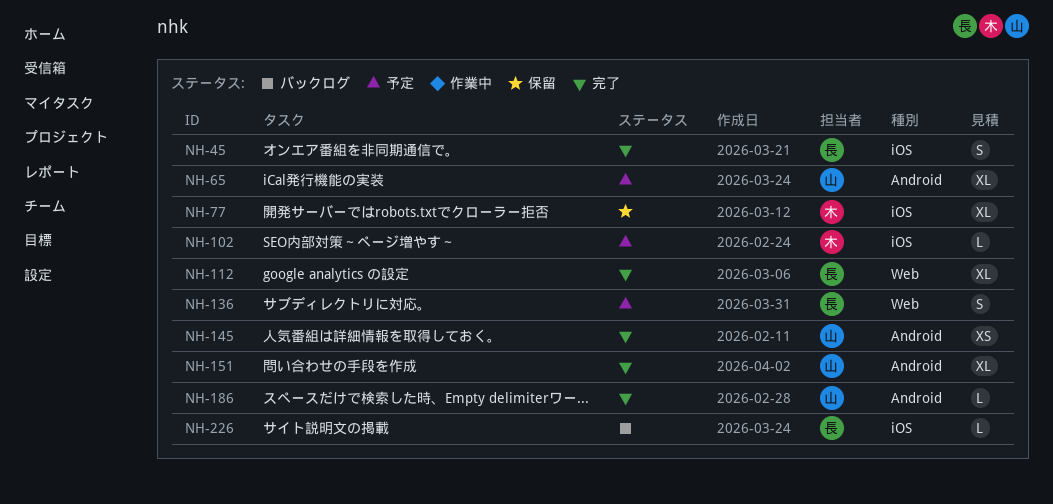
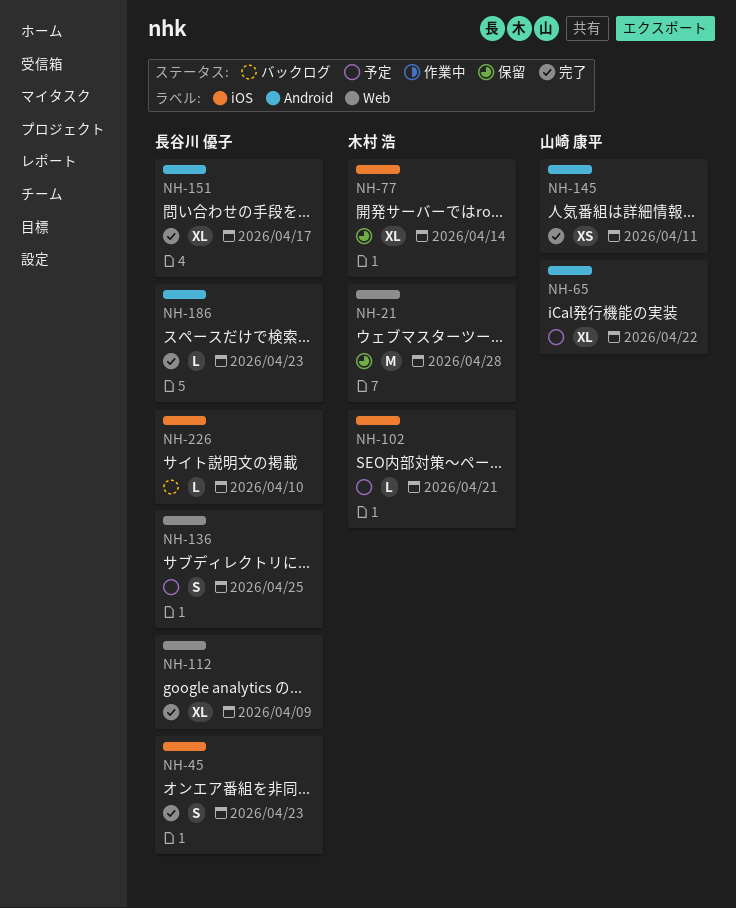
NH-21: none -> present
NH-151, owner: 山崎 康平 -> 長谷川 優子
NH-186, owner: 山崎 康平 -> 長谷川 優子

